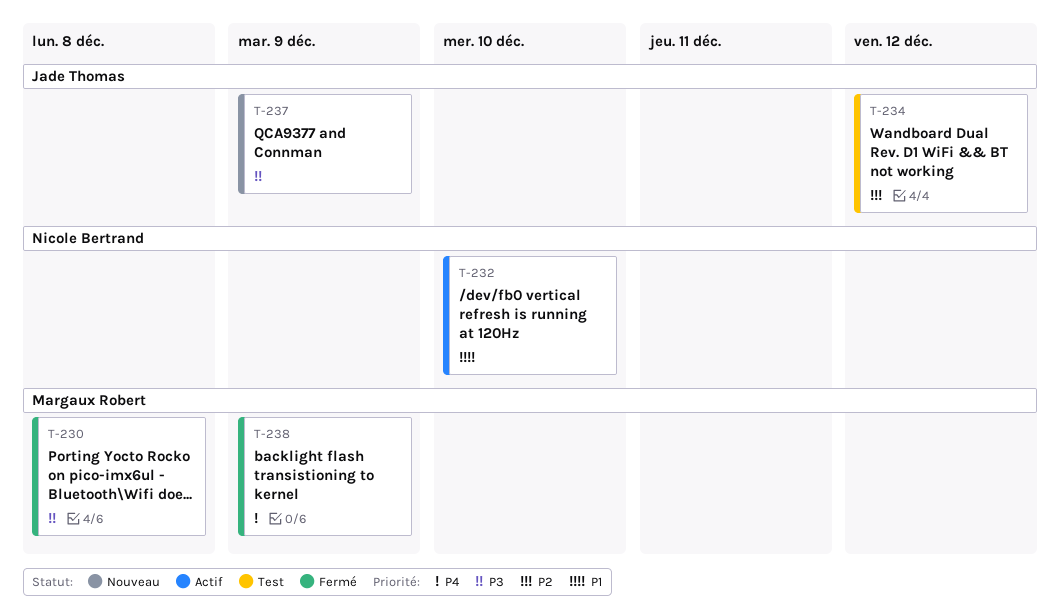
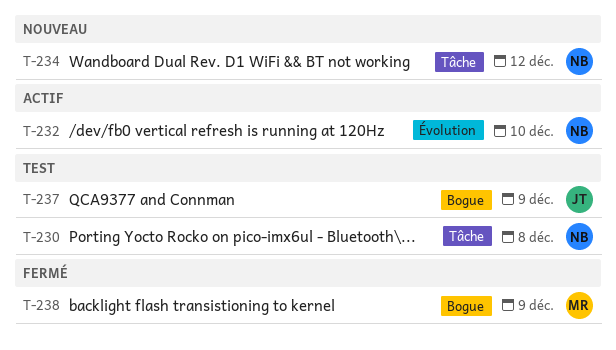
T-230, status: Fermé -> Test
T-230, owner: Margaux Robert -> Nicole Bertrand
T-234, status: Test -> Nouveau
T-234, owner: Jade Thomas -> Nicole Bertrand
T-237, status: Nouveau -> Test

